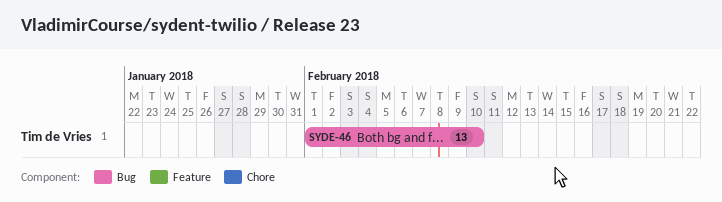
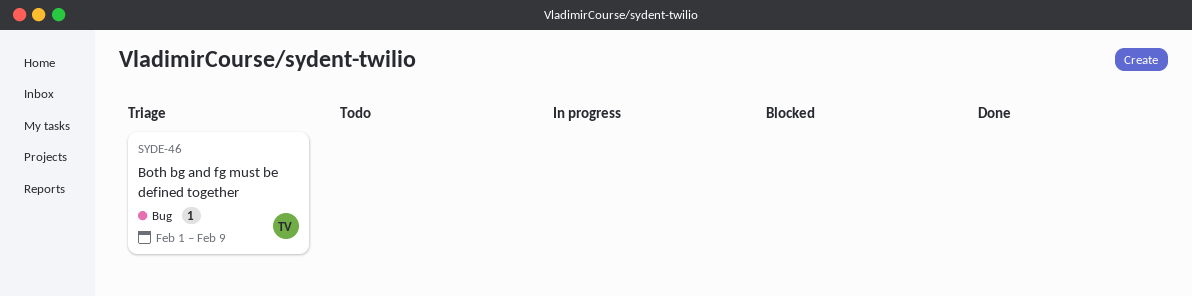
SYDE-46, estimate: 13 -> 1
SYDE-46, due: Feb 10 -> Feb 9

